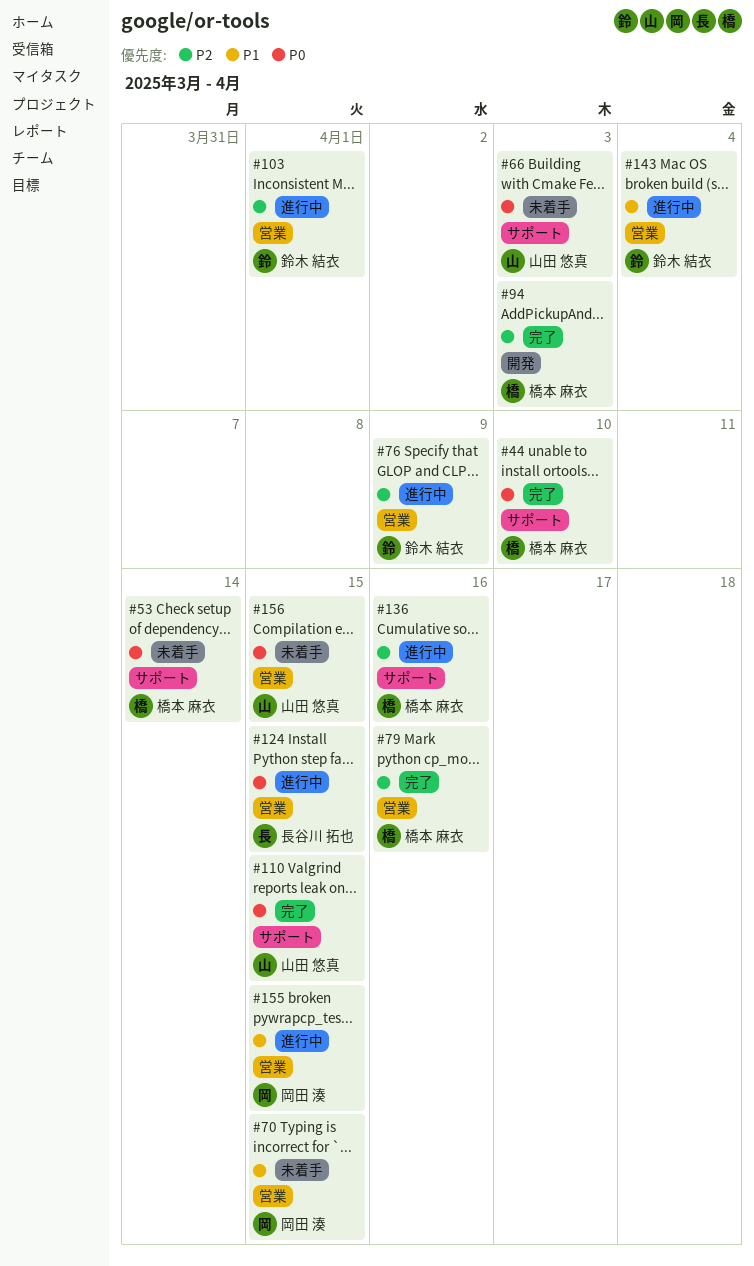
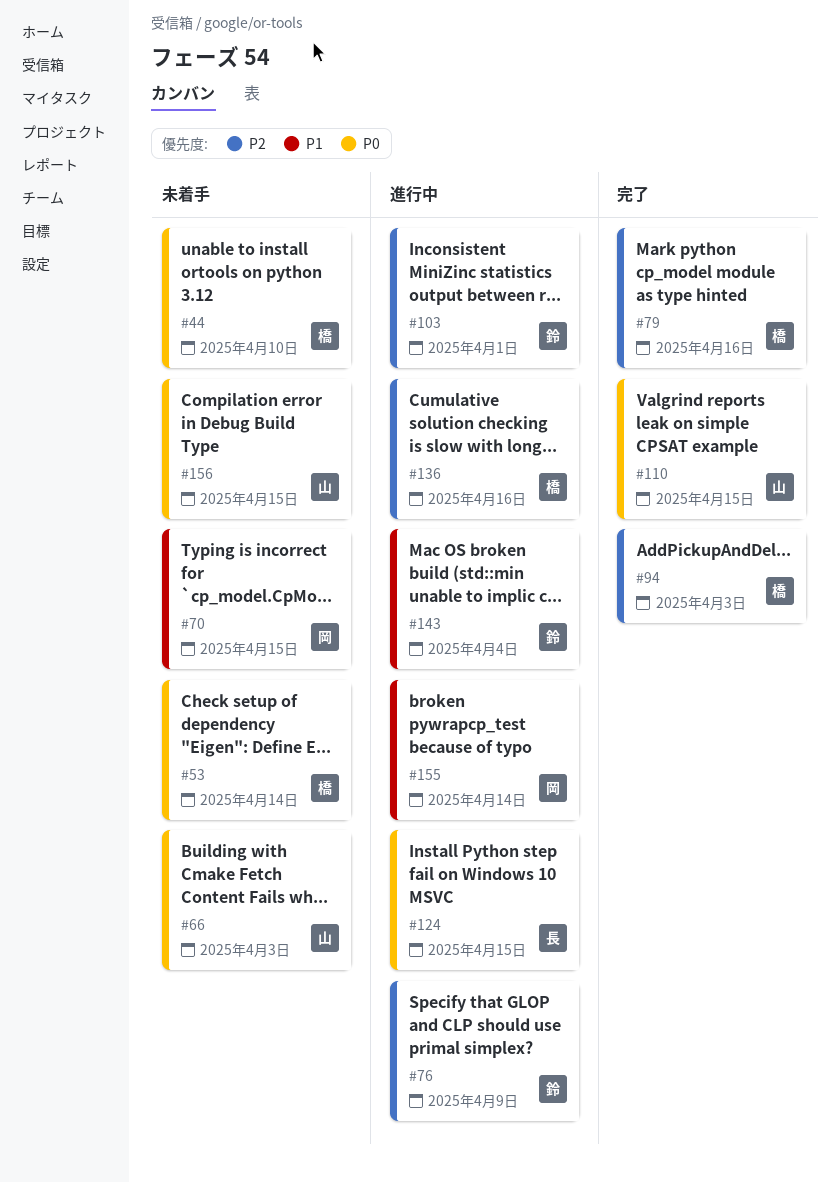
#44, status: 完了 -> 未着手
#155, due: Apr 15 -> Apr 14

